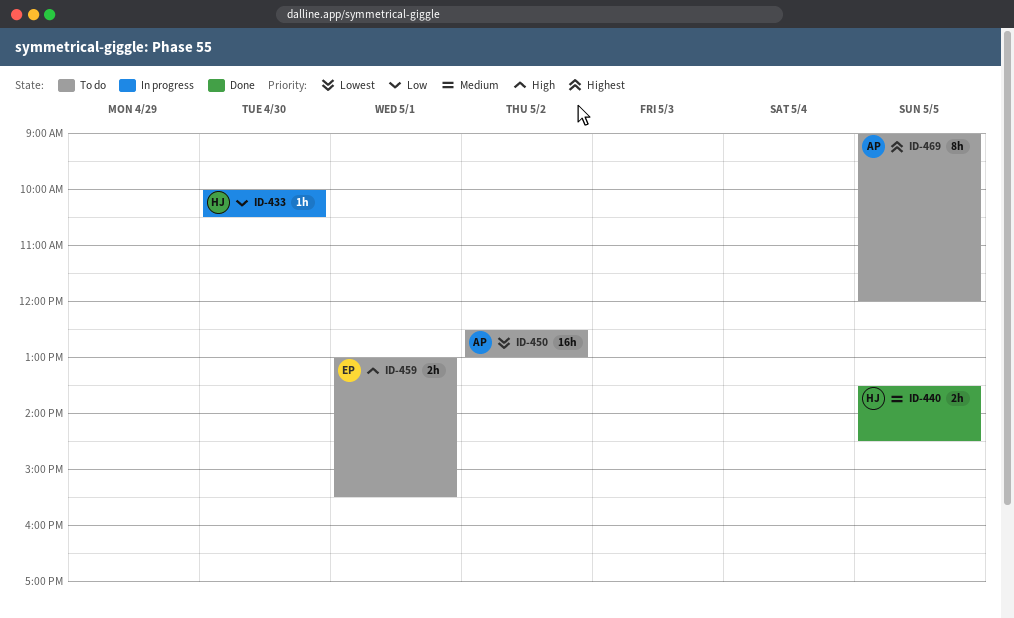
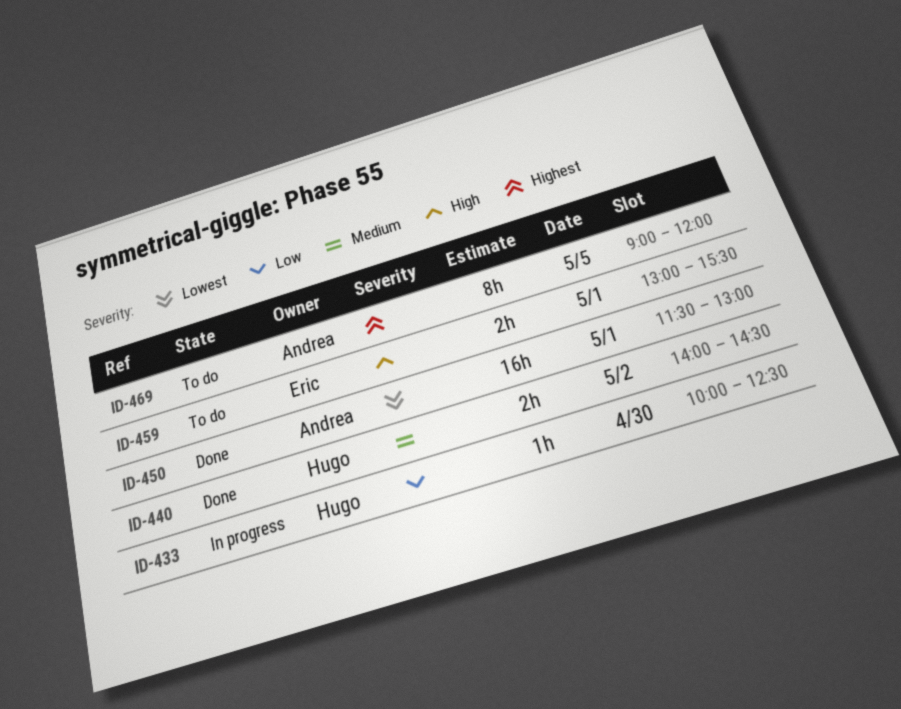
ID-433, ends: 10:30 -> 12:30
ID-440, day: May 5 -> May 2
ID-440, begins: 13:30 -> 14:00
ID-450, status: To do -> Done
ID-450, day: May 2 -> May 1
ID-450, begins: 12:30 -> 11:30

